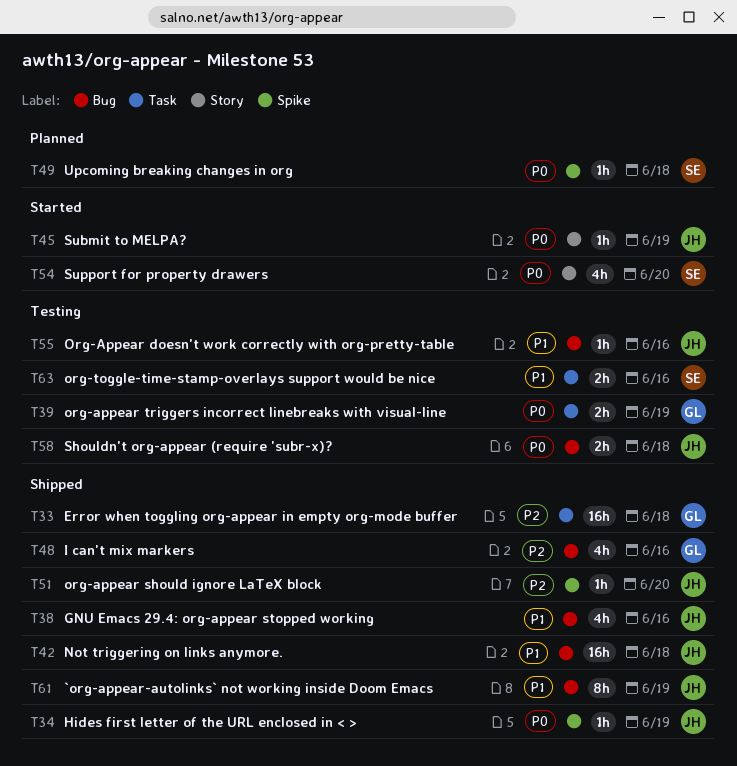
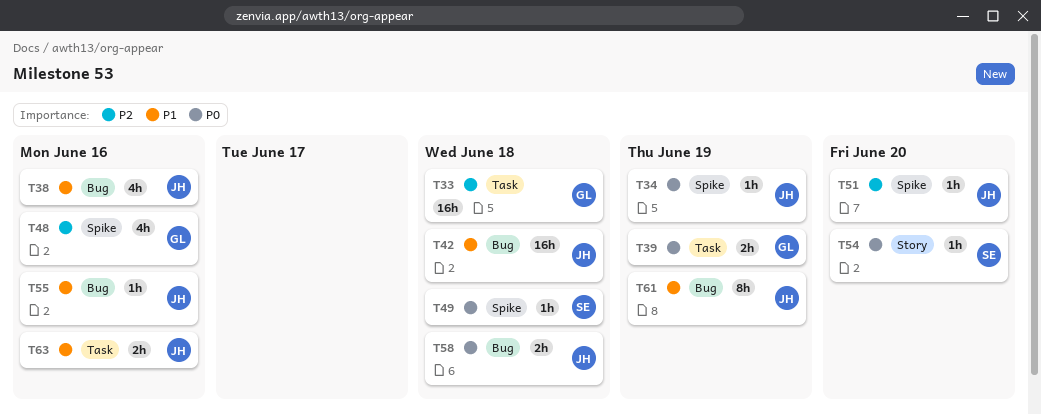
T45: present -> none
T48, label: Bug -> Spike
T54, estimate: 4h -> 1h
T63, owner: SE -> JH

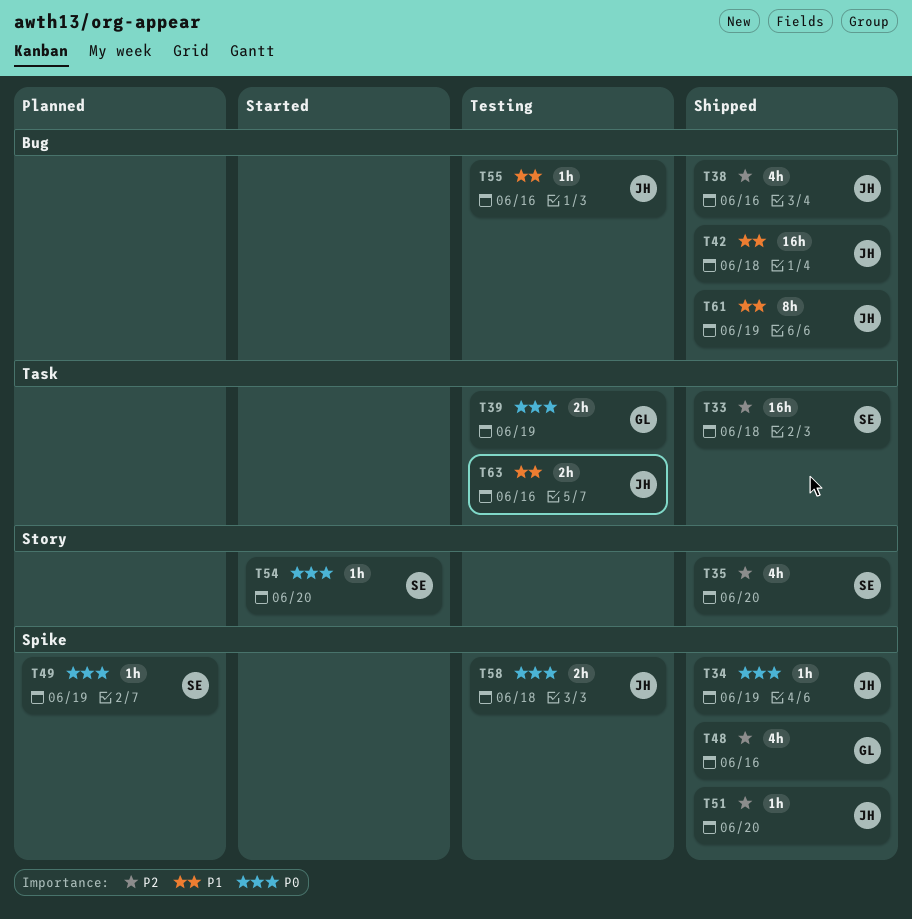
T33, owner: GL -> SE
T35: none -> present
T38, priority: P1 -> P2
T49, due: Jun 18 -> Jun 19
T58, label: Bug -> Spike

